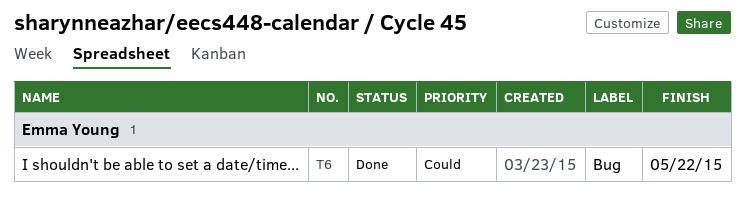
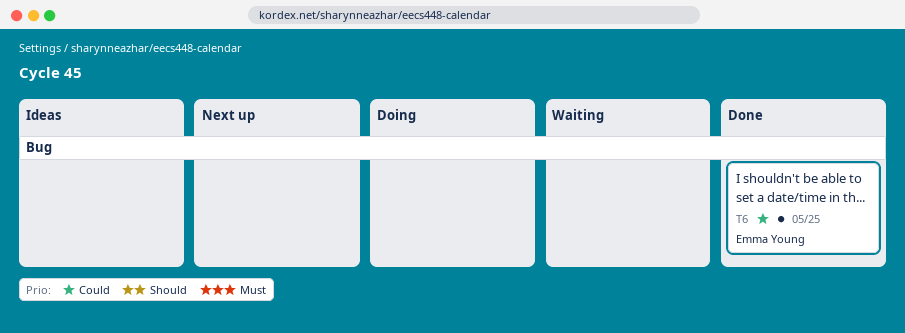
T6, due: May 22 -> May 25

